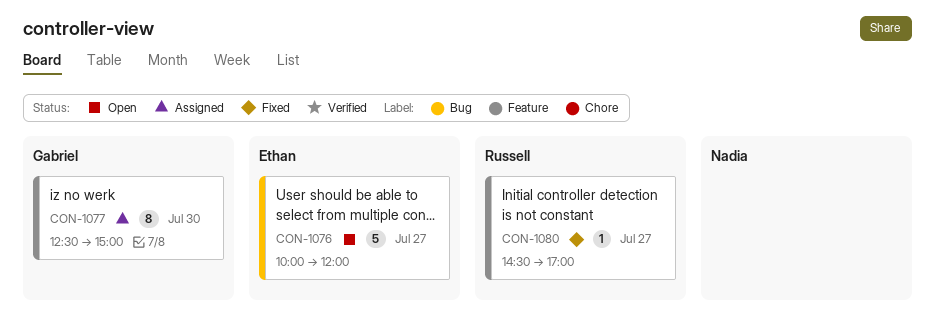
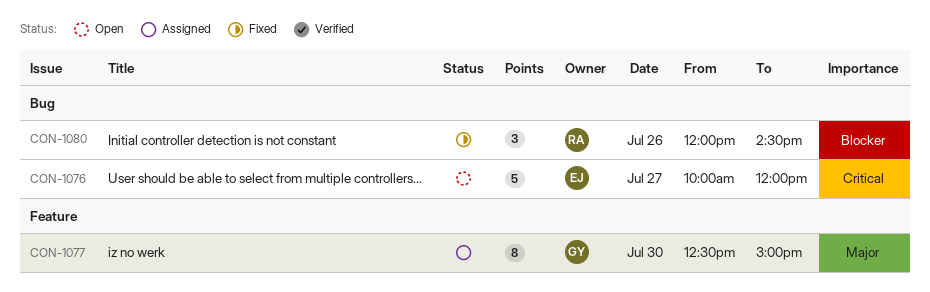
CON-1080, label: Feature -> Bug
CON-1080, estimate: 1 -> 3
CON-1080, day: Jul 27 -> Jul 26
CON-1080, begins: 14:30 -> 12:00
CON-1080, ends: 17:00 -> 14:30

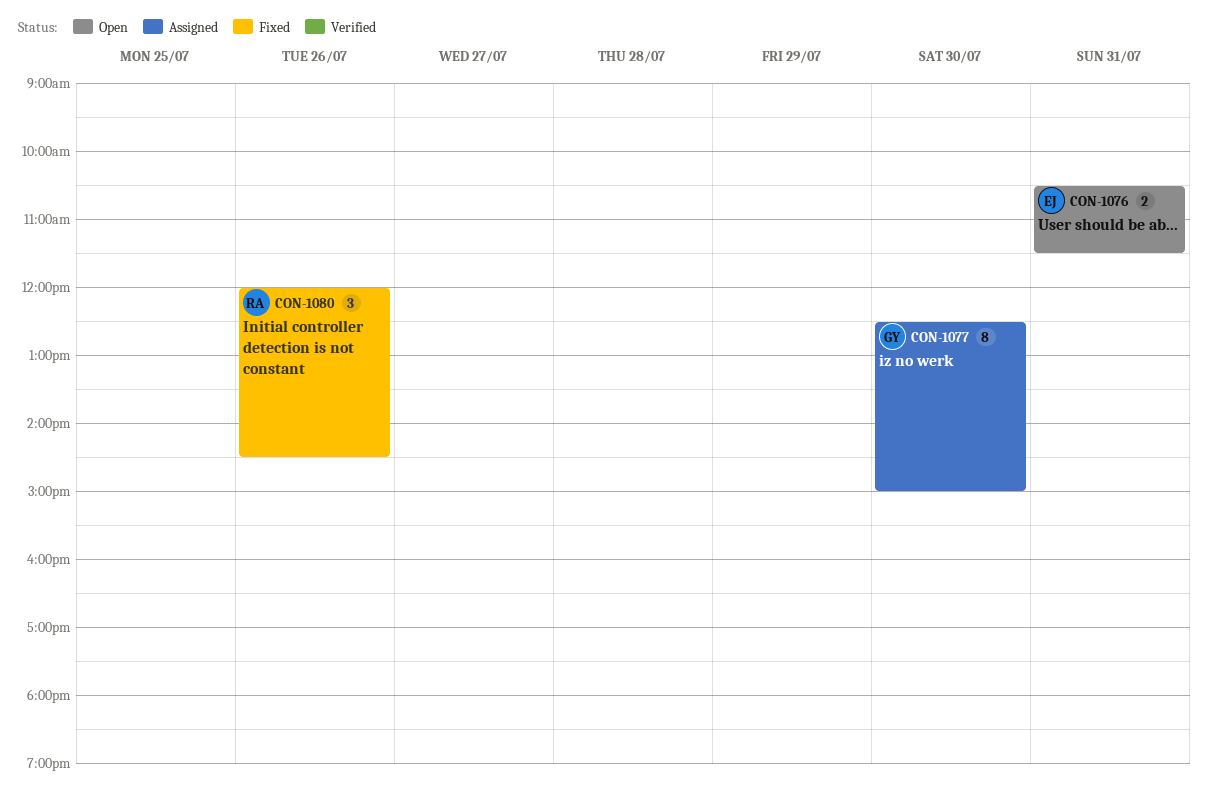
CON-1076, estimate: 5 -> 2
CON-1076, day: Jul 27 -> Jul 31
CON-1076, begins: 10:00 -> 10:30
CON-1076, ends: 12:00 -> 11:30

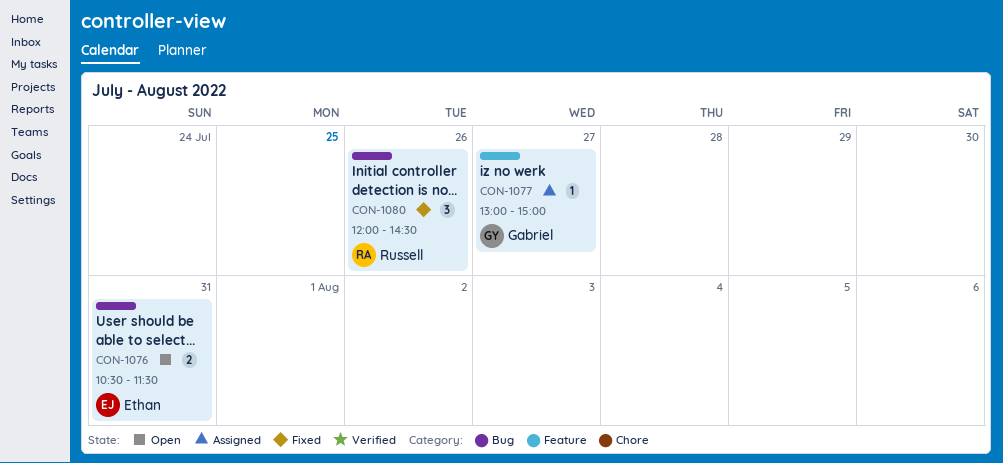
CON-1077, estimate: 8 -> 1
CON-1077, day: Jul 30 -> Jul 27
CON-1077, begins: 12:30 -> 13:00

